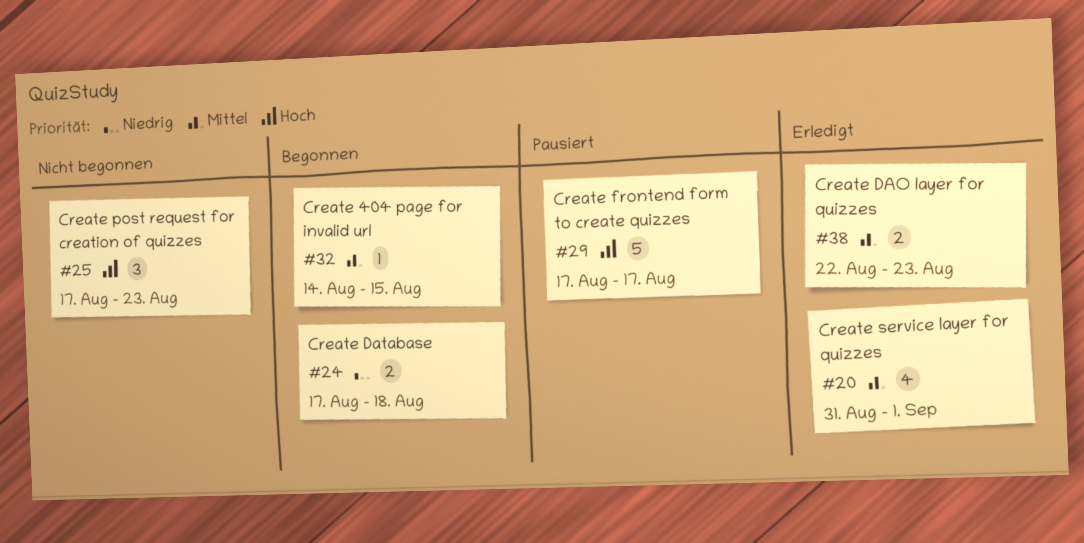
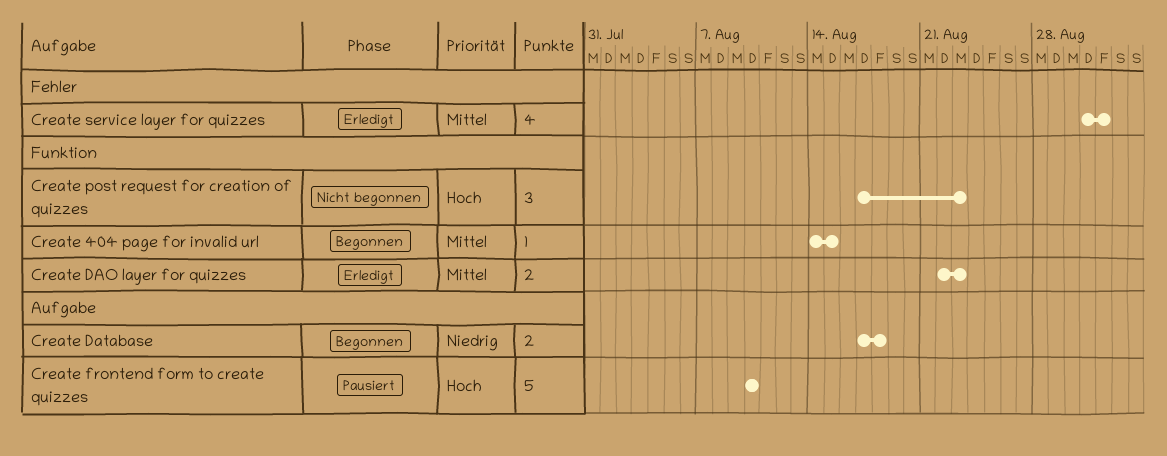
Create frontend form to create quizzes, start: Aug 17 -> Aug 10
Create frontend form to create quizzes, due: Aug 17 -> Aug 10

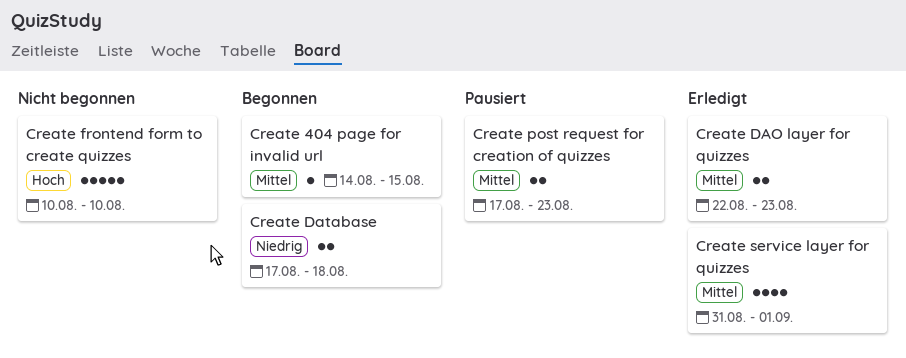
Create frontend form to create quizzes, status: Pausiert -> Nicht begonnen
Create post request for creation of quizzes, status: Nicht begonnen -> Pausiert
Create post request for creation of quizzes, priority: Hoch -> Mittel
Create post request for creation of quizzes, estimate: 3 -> 2

